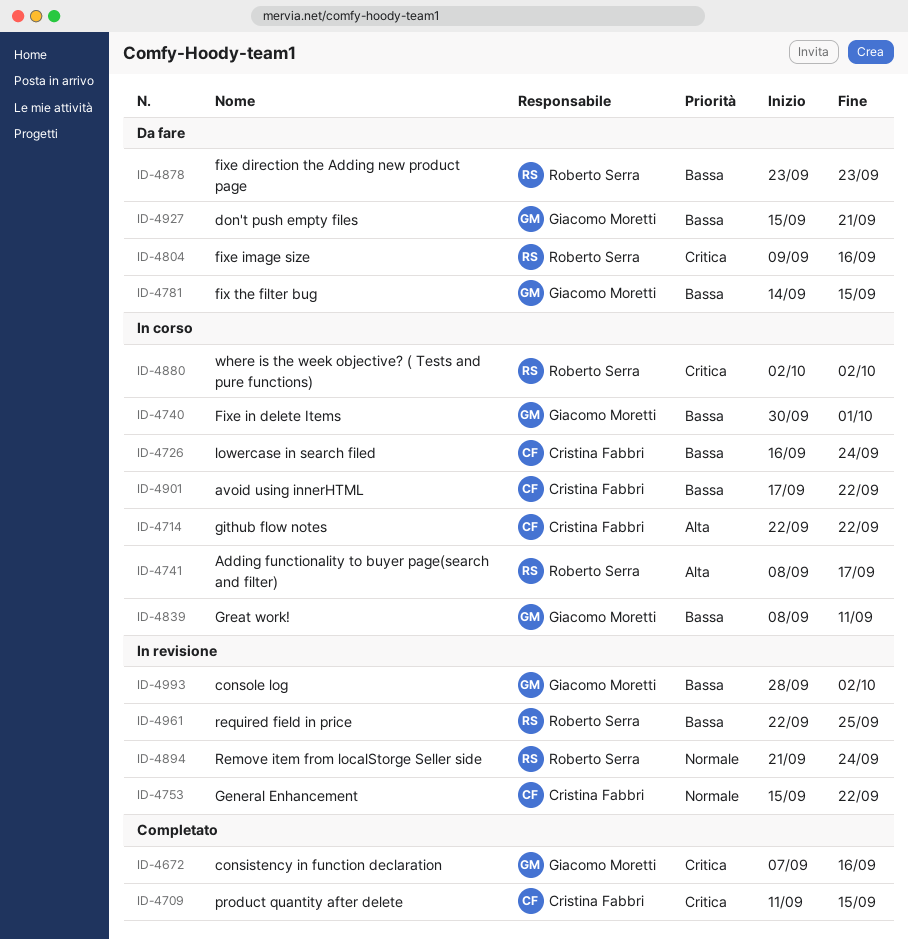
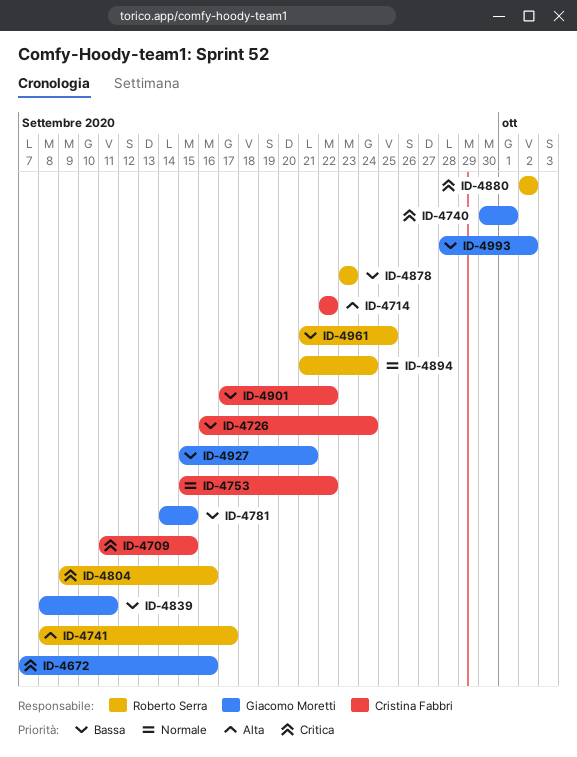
ID-4740, priority: Bassa -> Critica
ID-4961, start: Sep 22 -> Sep 21

